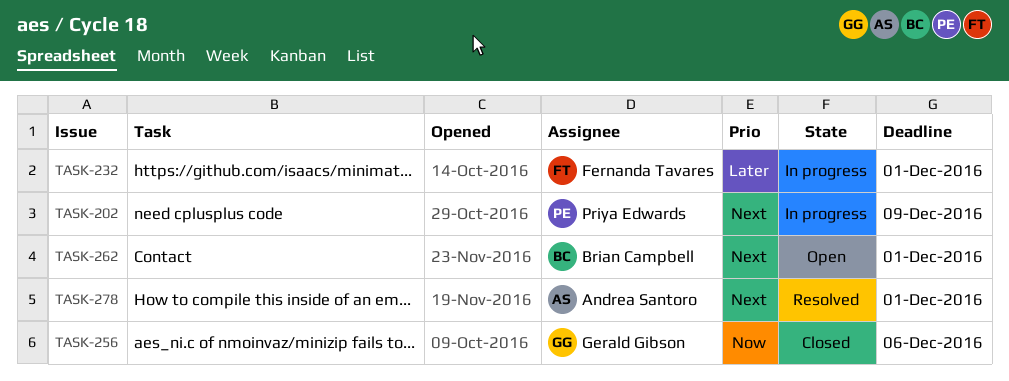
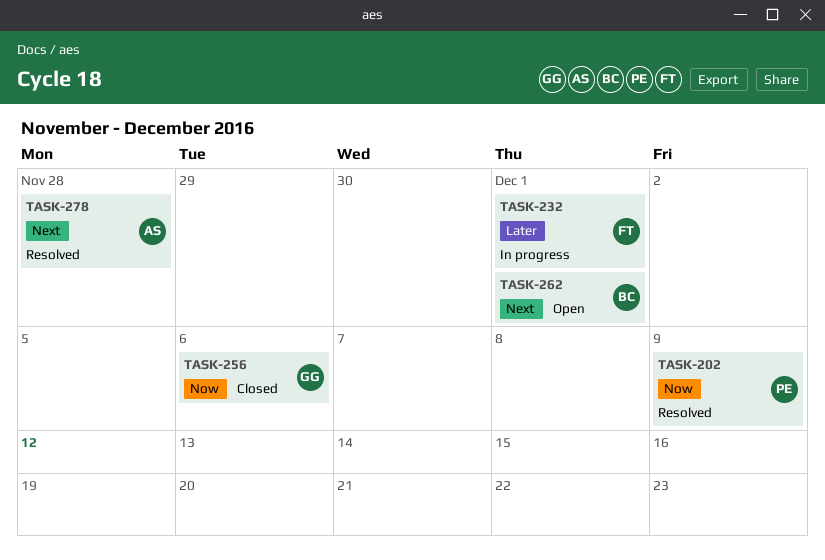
TASK-202, status: In progress -> Resolved
TASK-202, priority: Next -> Now
TASK-278, due: Dec 1 -> Nov 28

